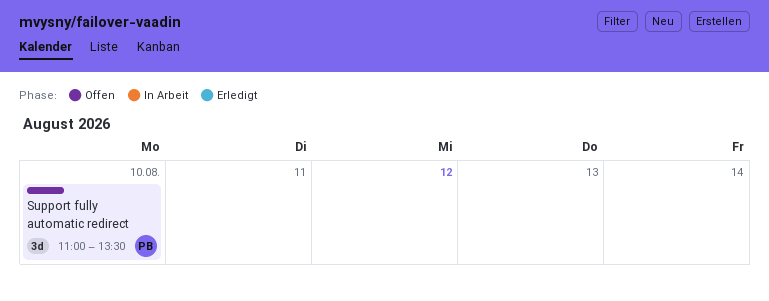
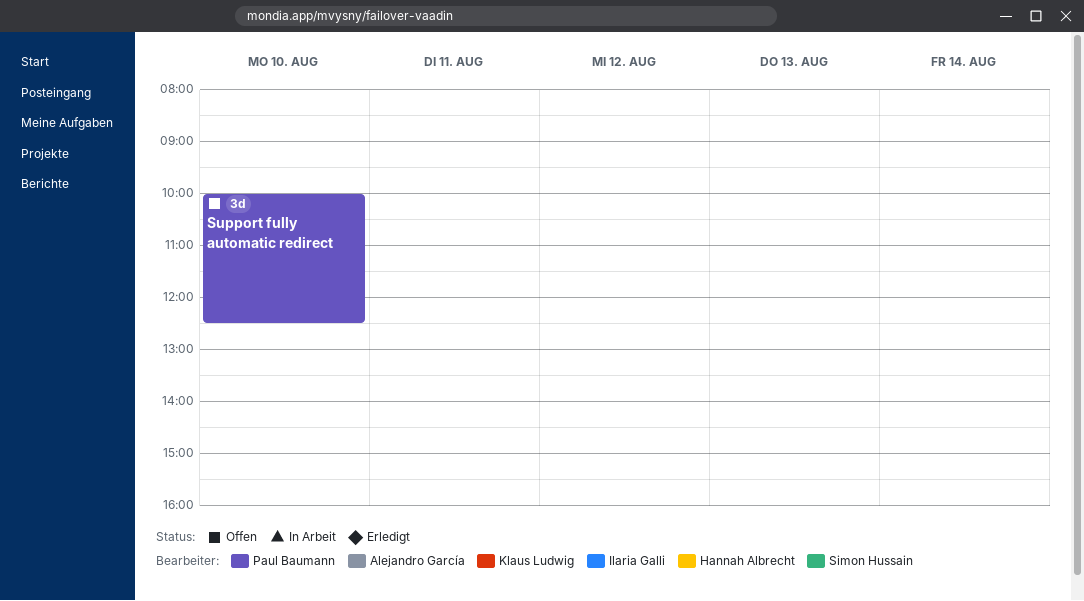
Support fully automatic redirect, begins: 11:00 -> 10:00
Support fully automatic redirect, ends: 13:30 -> 12:30

